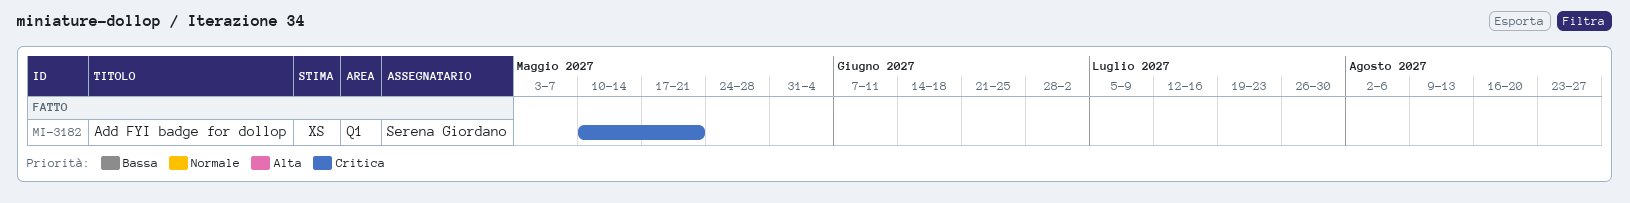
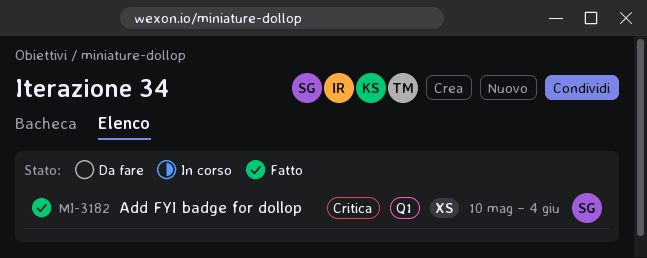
MI-3182, due: May 21 -> Jun 4

